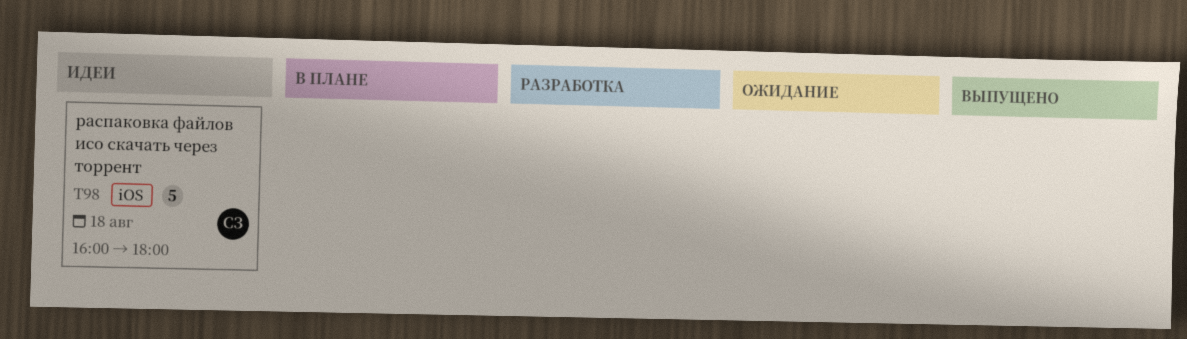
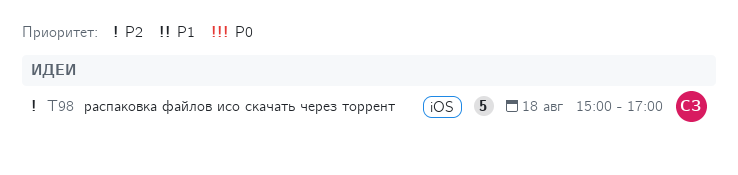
T98, begins: 16:00 -> 15:00
T98, ends: 18:00 -> 17:00

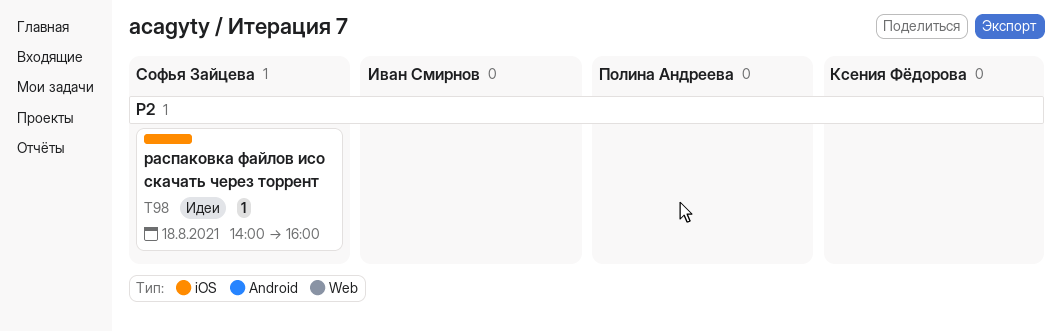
T98, estimate: 5 -> 1
T98, begins: 15:00 -> 14:00
T98, ends: 17:00 -> 16:00

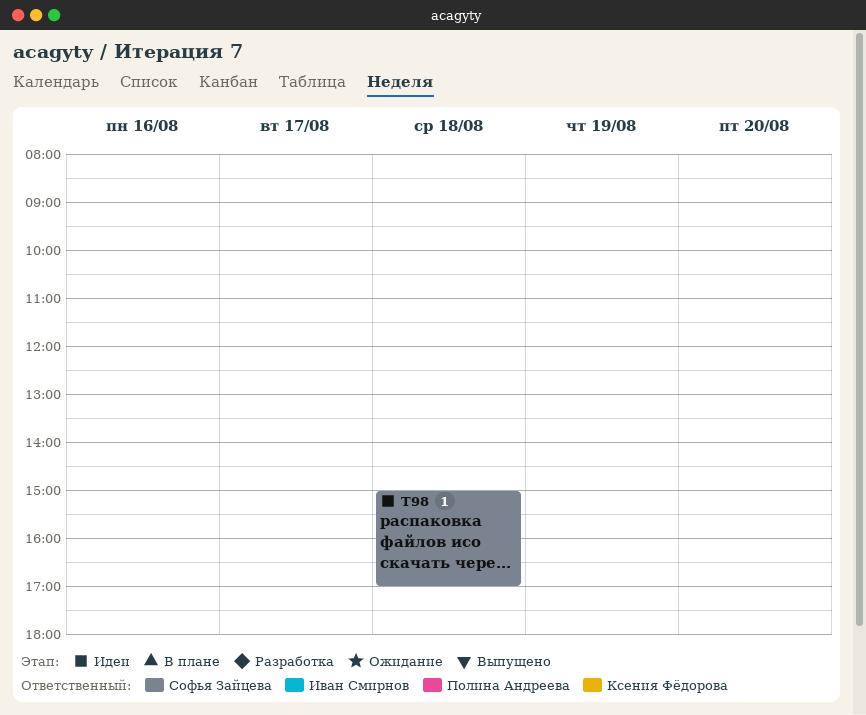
T98, begins: 14:00 -> 15:00
T98, ends: 16:00 -> 17:00

